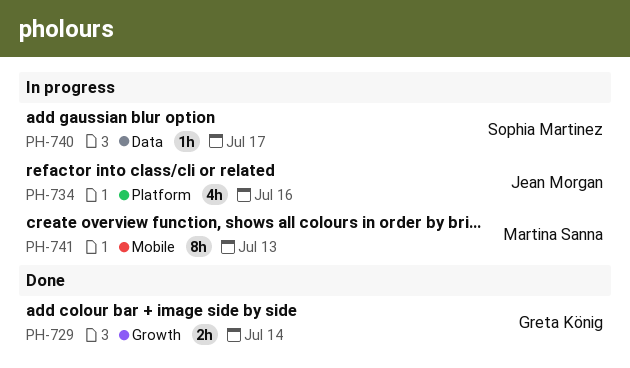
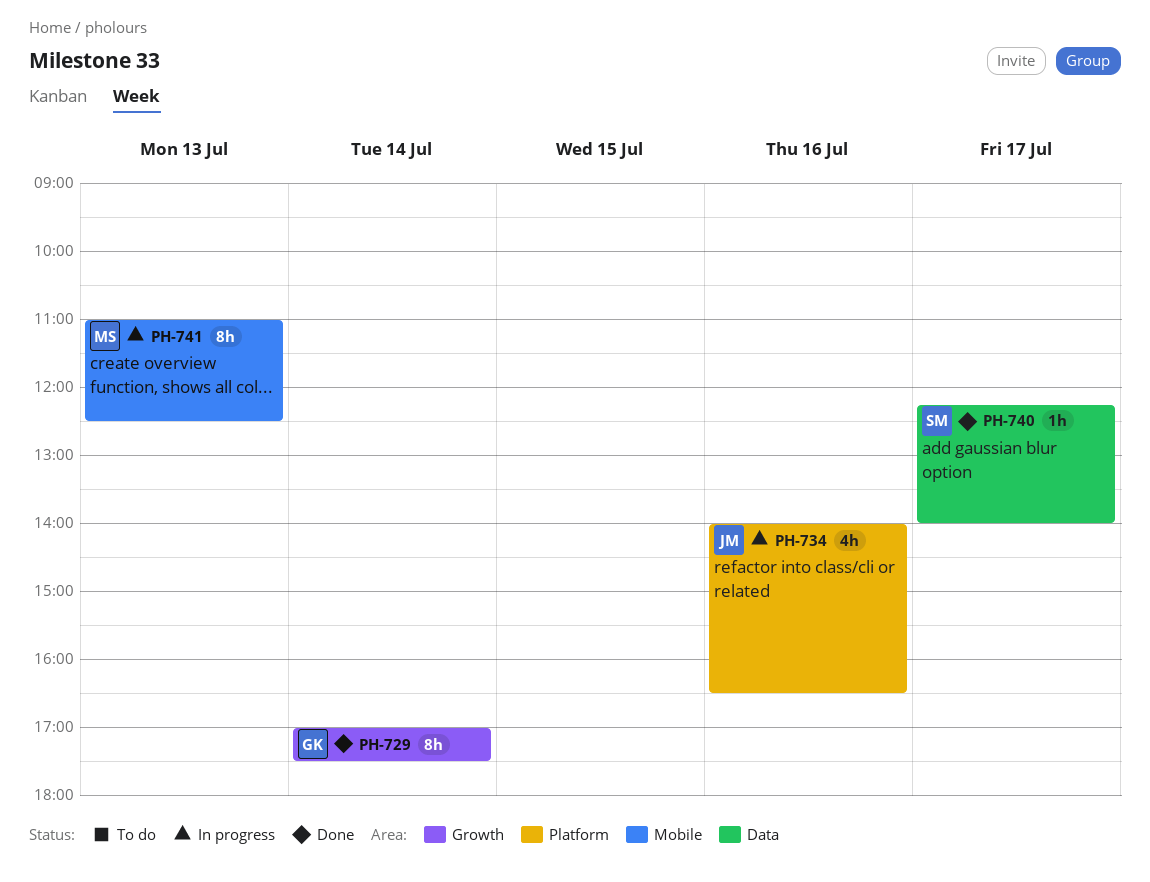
PH-729, estimate: 2h -> 8h
PH-740, status: In progress -> Done

